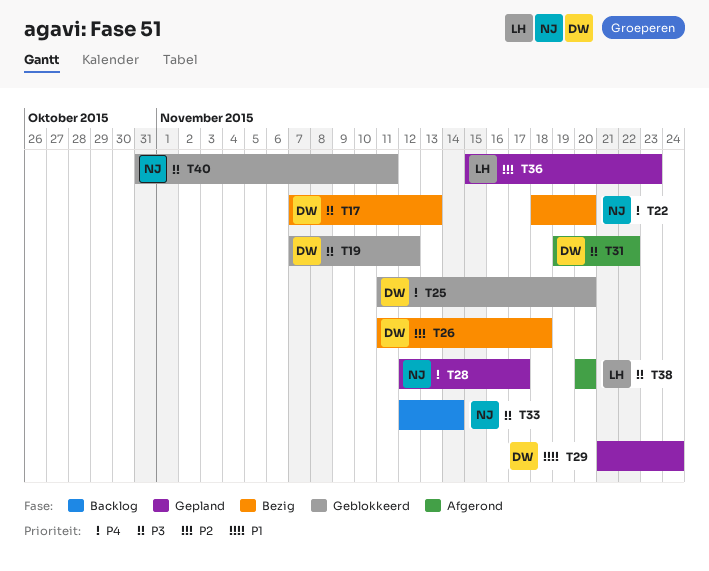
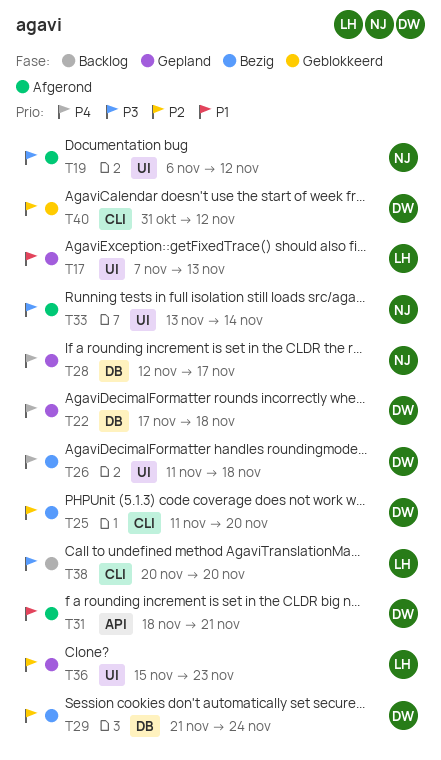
T17, status: Bezig -> Gepland
T17, owner: DW -> LH
T17, priority: P3 -> P1
T19, status: Geblokkeerd -> Afgerond
T19, owner: DW -> NJ
T19, start: Nov 7 -> Nov 6
T22, status: Bezig -> Gepland
T22, owner: NJ -> DW
T22, start: Nov 18 -> Nov 17
T22, due: Nov 20 -> Nov 18
T25, status: Geblokkeerd -> Bezig
T25, priority: P4 -> P2
T26, priority: P2 -> P4
T29, status: Gepland -> Bezig
T29, priority: P1 -> P2
T31, priority: P3 -> P1
T31, start: Nov 19 -> Nov 18
T31, due: Nov 22 -> Nov 21
T33, status: Backlog -> Afgerond
T33, start: Nov 12 -> Nov 13
T38, status: Afgerond -> Backlog
T40, owner: NJ -> DW
T40, priority: P3 -> P2
T40, due: Nov 11 -> Nov 12

